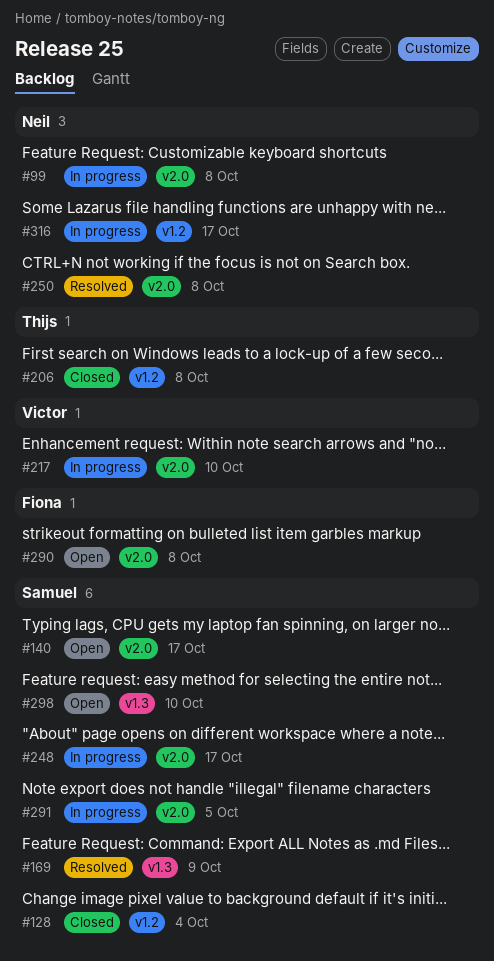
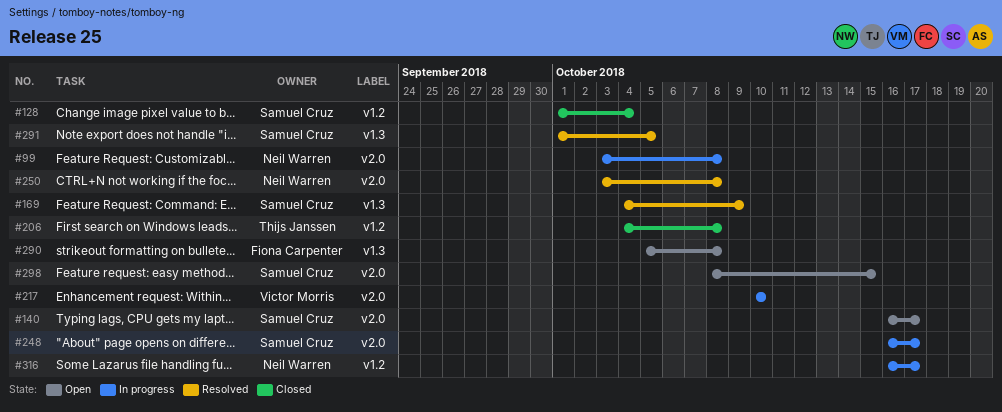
#290, label: v2.0 -> v1.3
#291, status: In progress -> Resolved
#291, label: v2.0 -> v1.3
#298, label: v1.3 -> v2.0
#298, due: Oct 10 -> Oct 15

